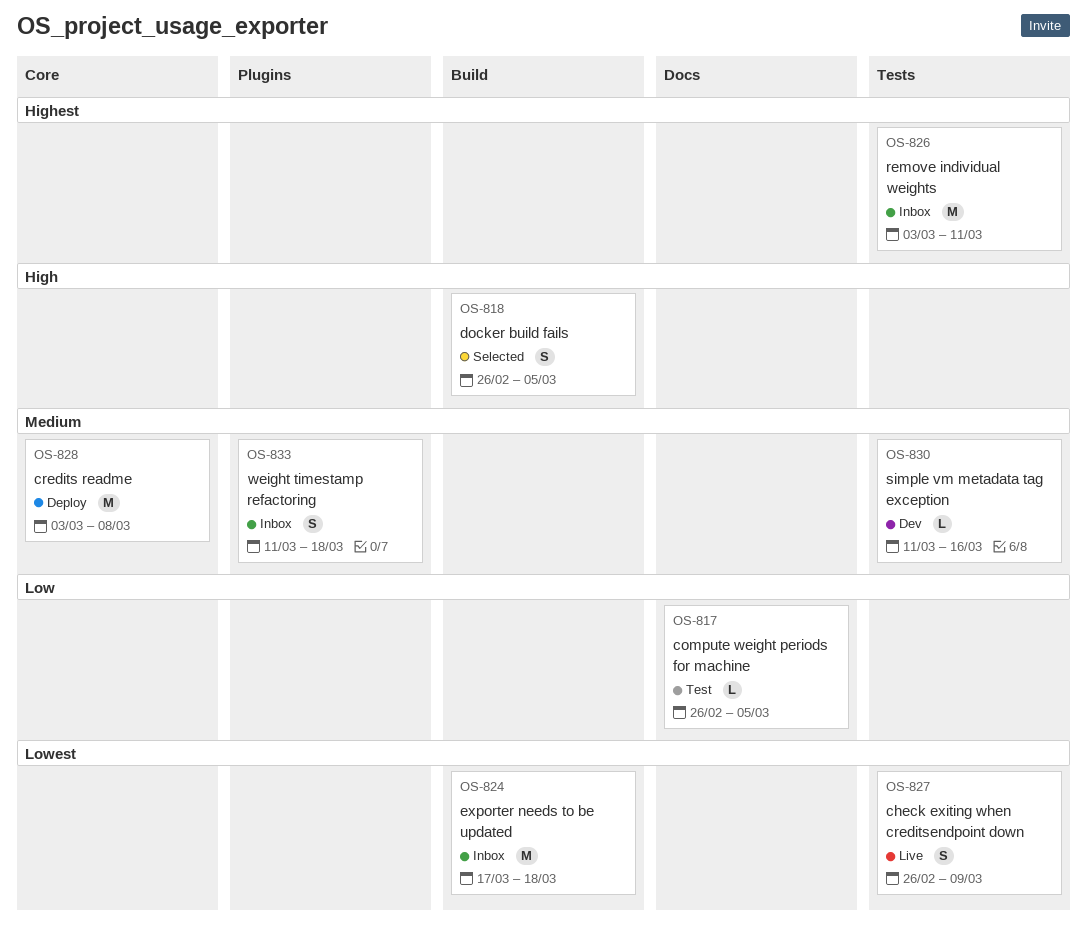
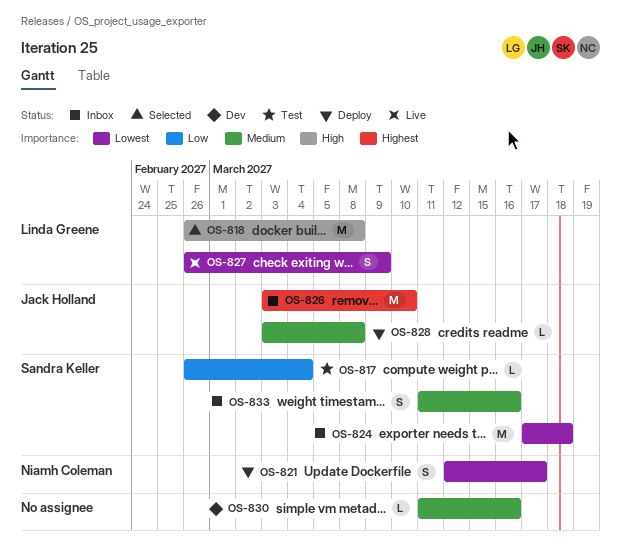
OS-817, due: Mar 5 -> Mar 4
OS-818, estimate: S -> M
OS-818, due: Mar 5 -> Mar 8
OS-821: none -> present
OS-826, due: Mar 11 -> Mar 10
OS-828, estimate: M -> L
OS-833, due: Mar 18 -> Mar 16

